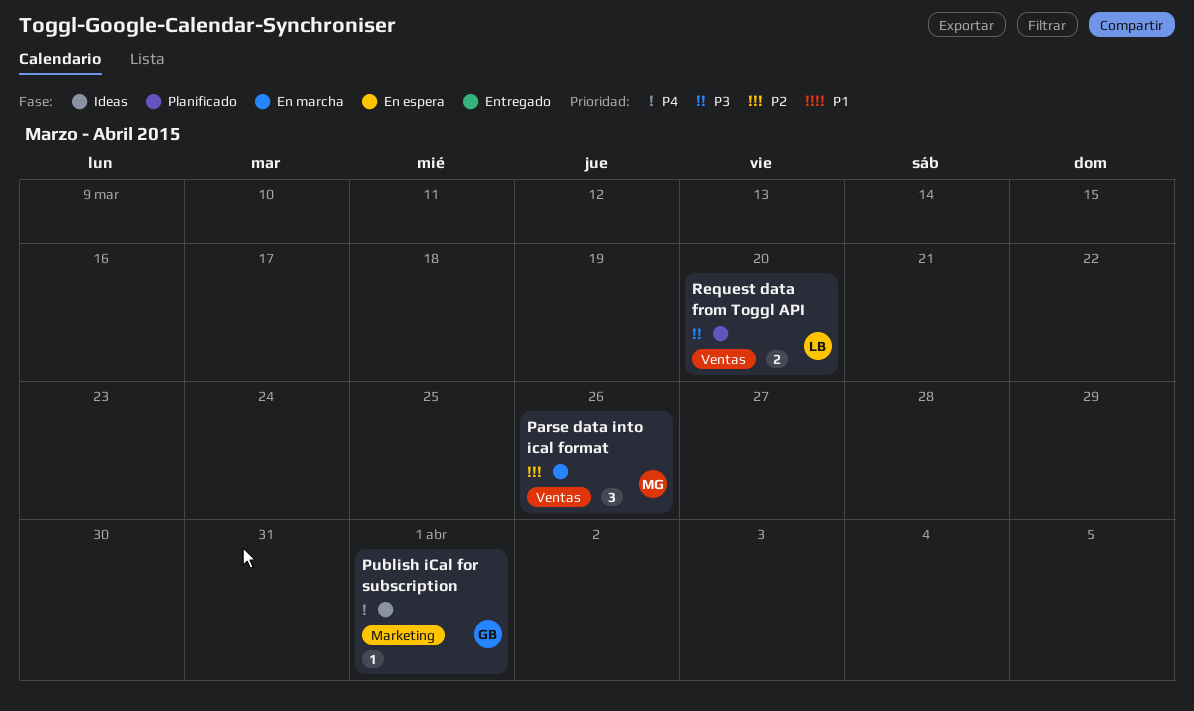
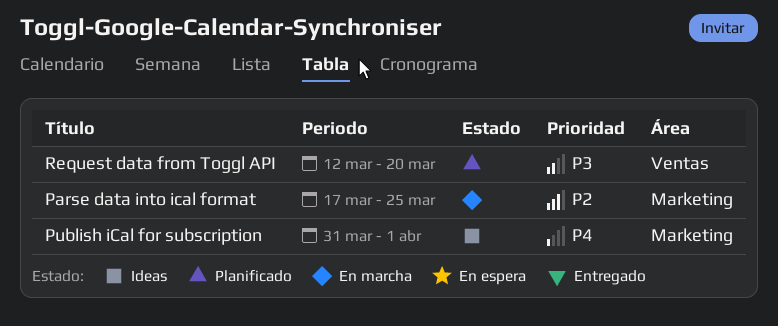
Parse data into ical format, label: Ventas -> Marketing
Parse data into ical format, due: Mar 26 -> Mar 25

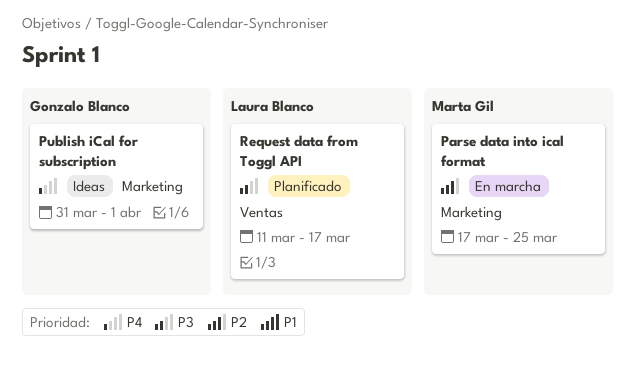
Request data from Toggl API, start: Mar 12 -> Mar 11
Request data from Toggl API, due: Mar 20 -> Mar 17

